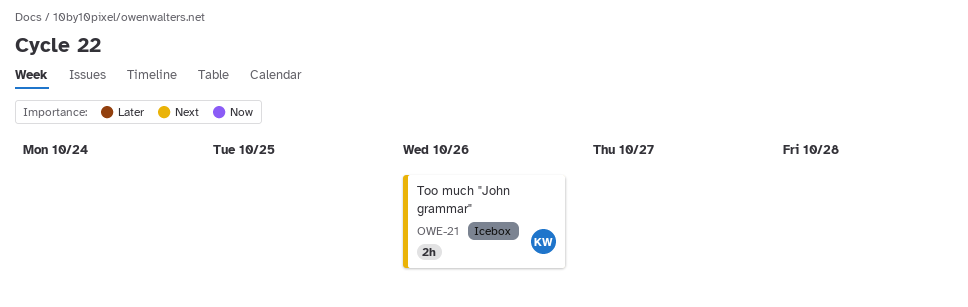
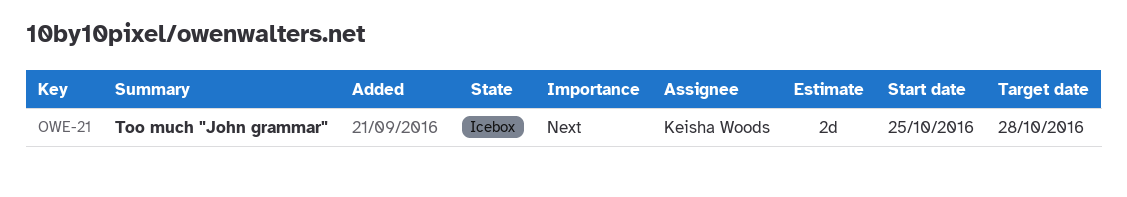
OWE-21, estimate: 2h -> 2d
OWE-21, due: Oct 26 -> Oct 28

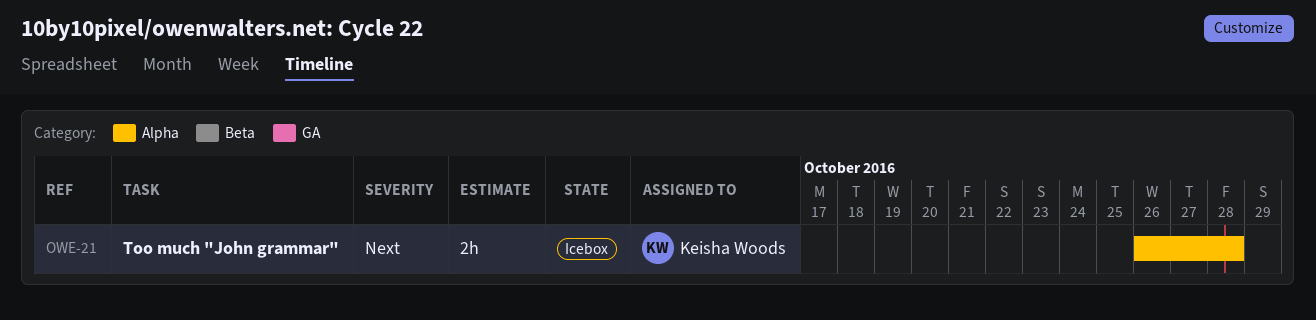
OWE-21, estimate: 2d -> 2h
OWE-21, start: Oct 25 -> Oct 26

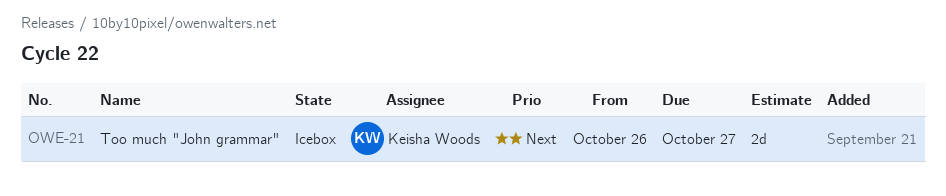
OWE-21, estimate: 2h -> 2d
OWE-21, due: Oct 28 -> Oct 27

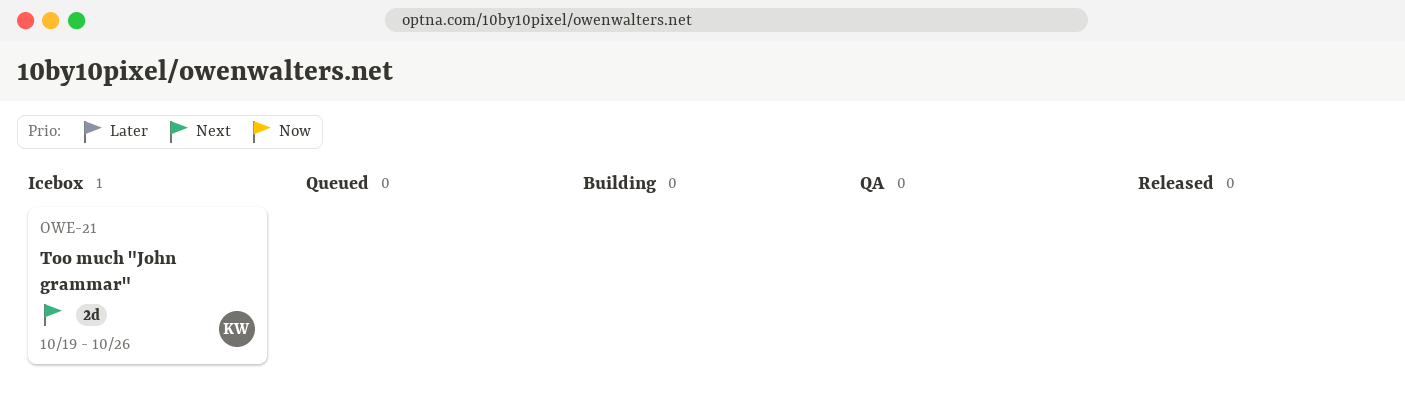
OWE-21, start: Oct 26 -> Oct 19
OWE-21, due: Oct 27 -> Oct 26

